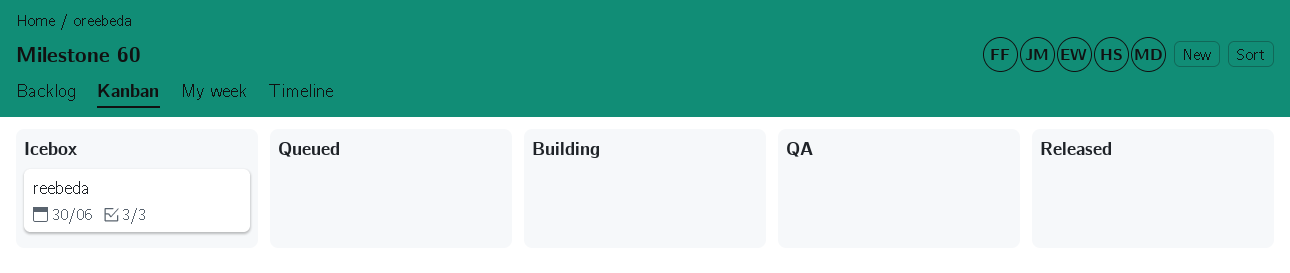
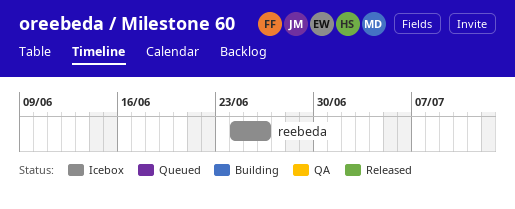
reebeda, due: Jun 30 -> Jun 26

